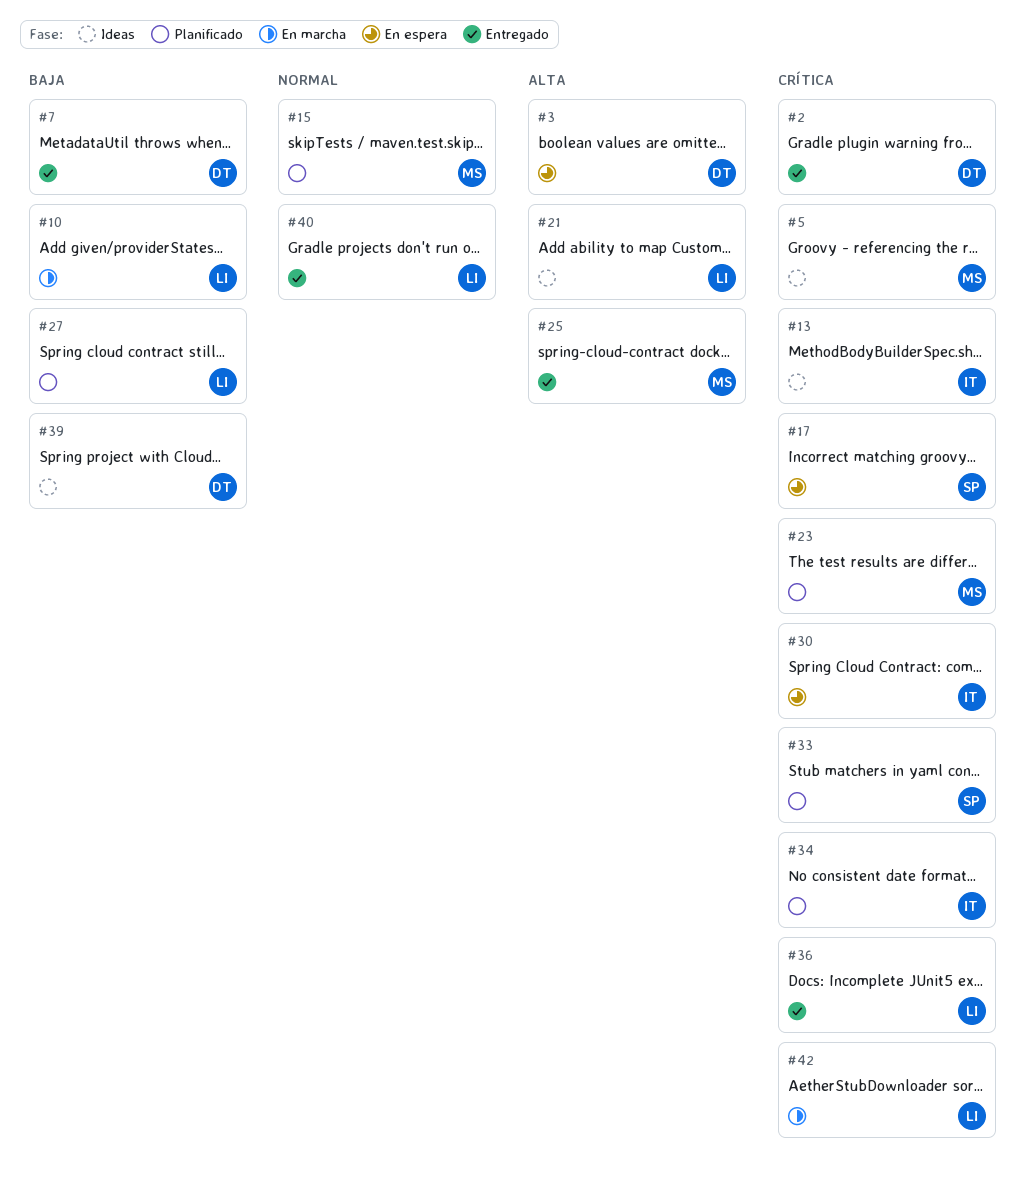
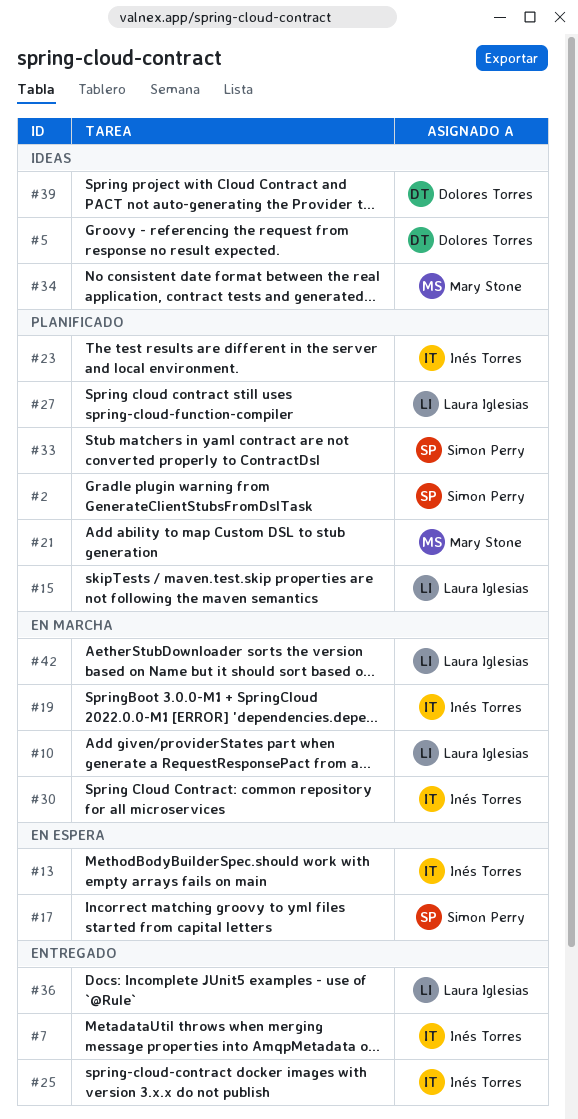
#2, status: Entregado -> Planificado
#2, owner: Dolores Torres -> Simon Perry
#3: present -> none
#5, owner: Mary Stone -> Dolores Torres
#7, owner: Dolores Torres -> Inés Torres
#13, status: Ideas -> En espera
#15, owner: Mary Stone -> Laura Iglesias
#19: none -> present
#21, status: Ideas -> Planificado
#21, owner: Laura Iglesias -> Mary Stone
#23, owner: Mary Stone -> Inés Torres
#25, owner: Mary Stone -> Inés Torres
#30, status: En espera -> En marcha
#34, status: Planificado -> Ideas
#34, owner: Inés Torres -> Mary Stone
#40: present -> none

